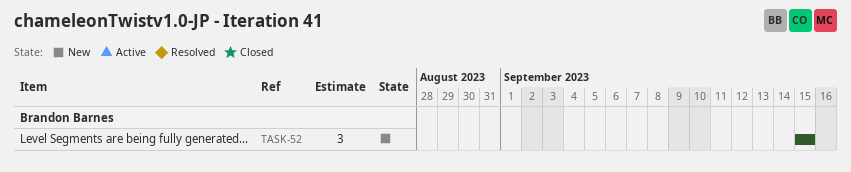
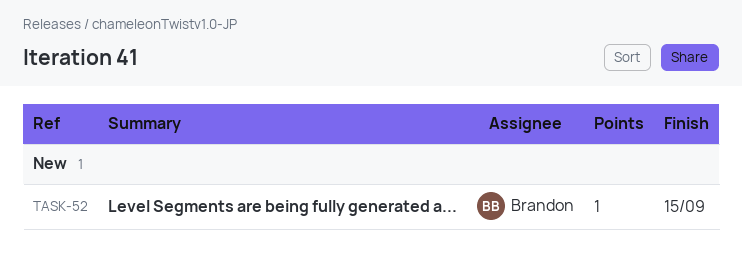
TASK-52, estimate: 3 -> 1

